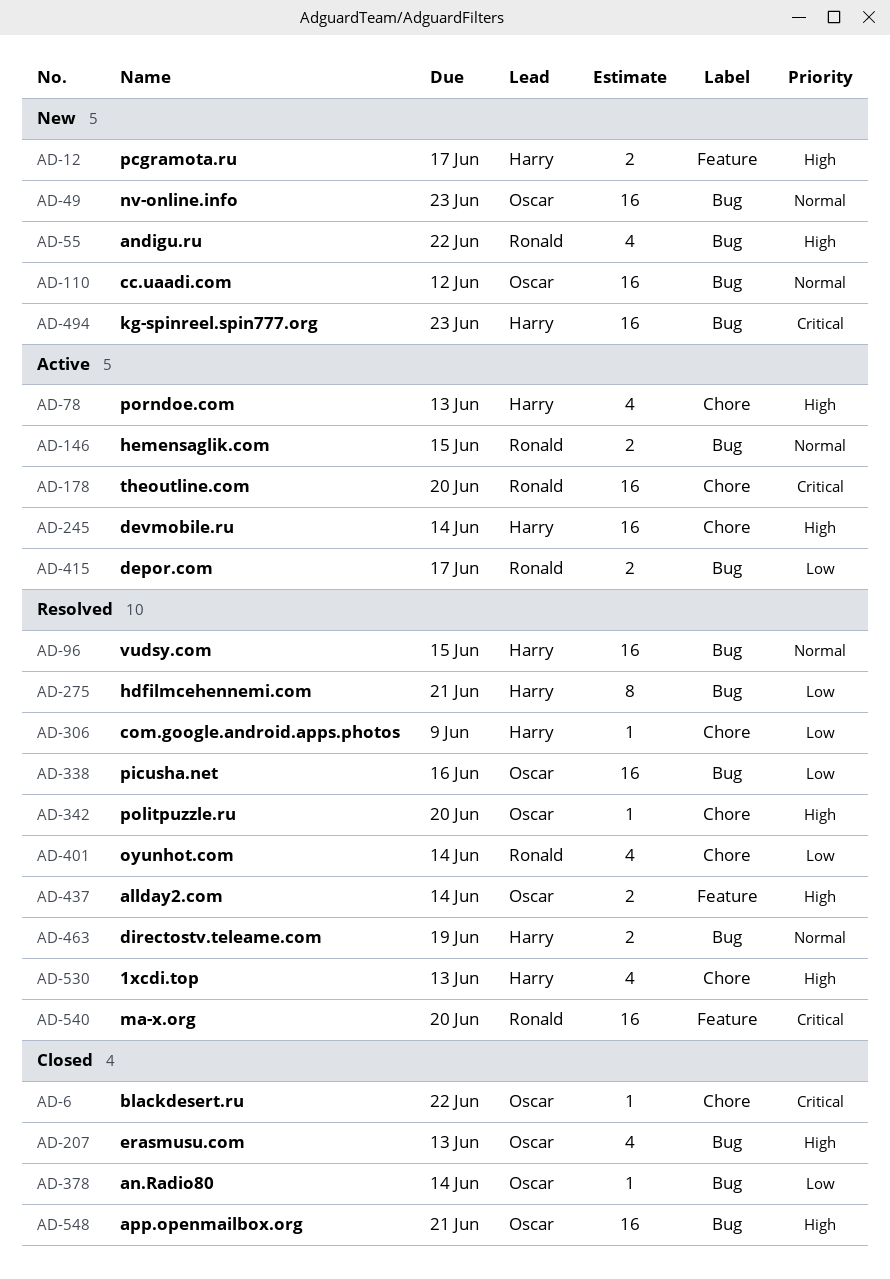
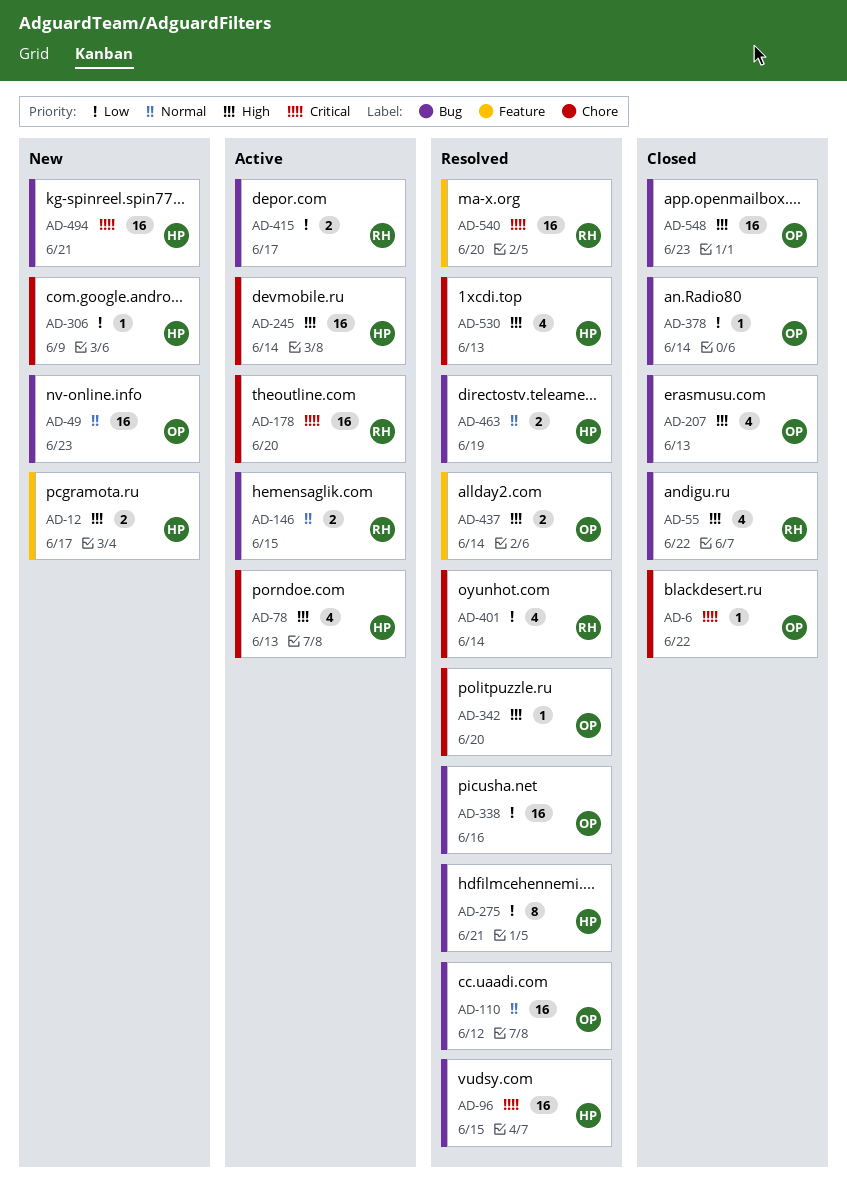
AD-55, status: New -> Closed
AD-96, priority: Normal -> Critical
AD-110, status: New -> Resolved
AD-306, status: Resolved -> New
AD-494, due: Jun 23 -> Jun 21
AD-548, due: Jun 21 -> Jun 23

